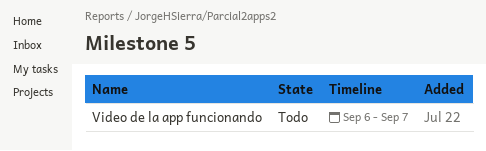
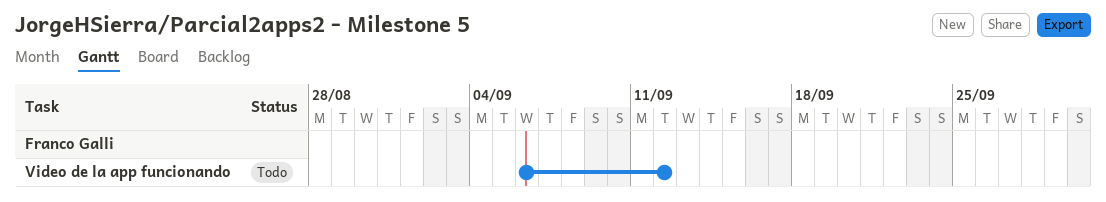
Video de la app funcionando, due: Sep 7 -> Sep 12

